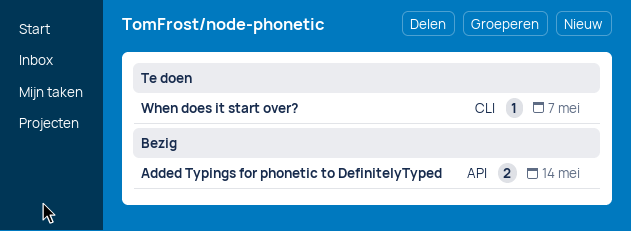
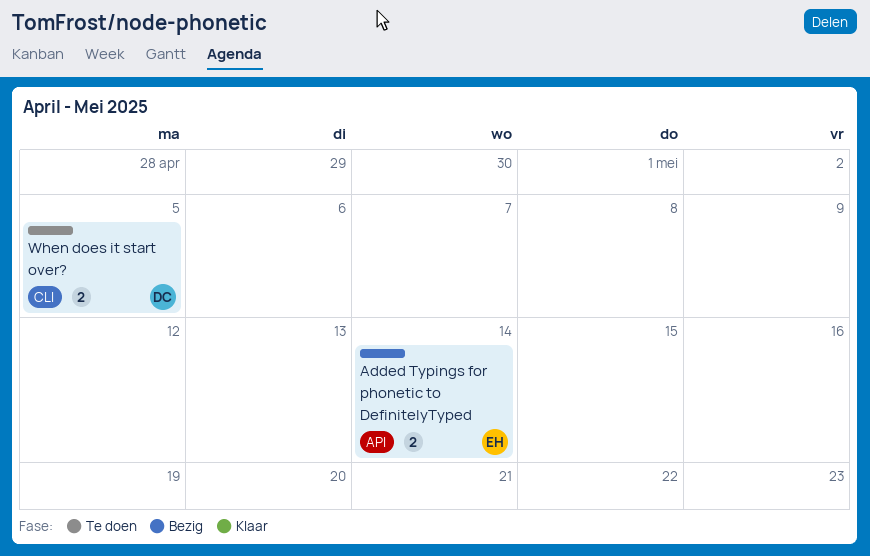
When does it start over?, estimate: 1 -> 2
When does it start over?, due: May 7 -> May 5

